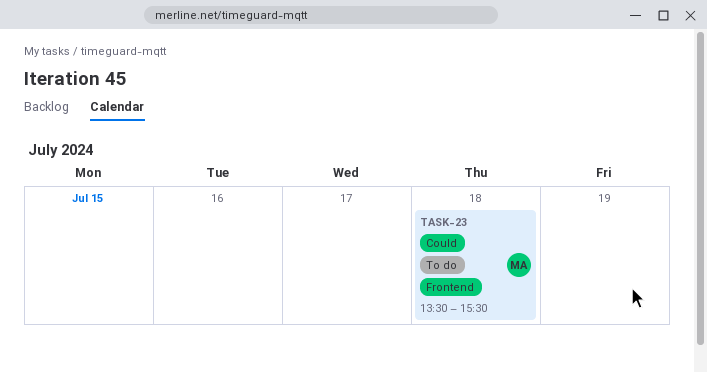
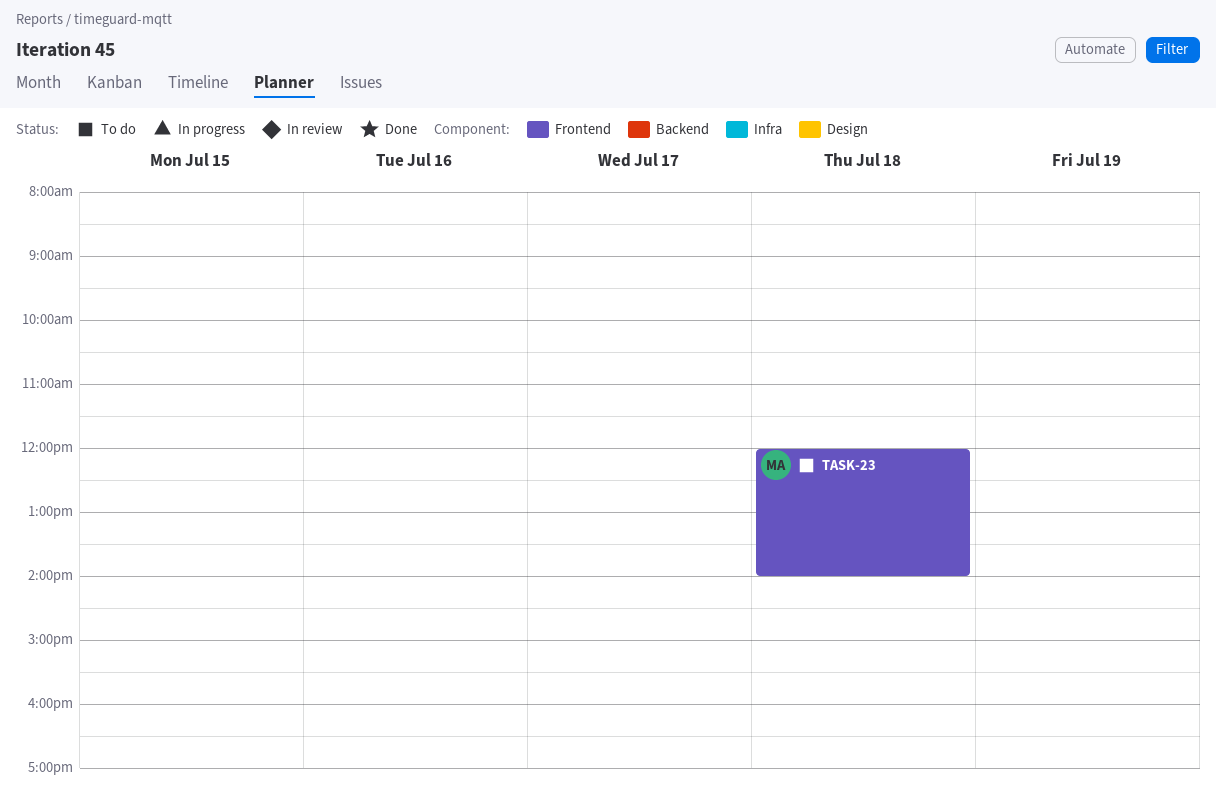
TASK-23, begins: 13:30 -> 12:00
TASK-23, ends: 15:30 -> 14:00

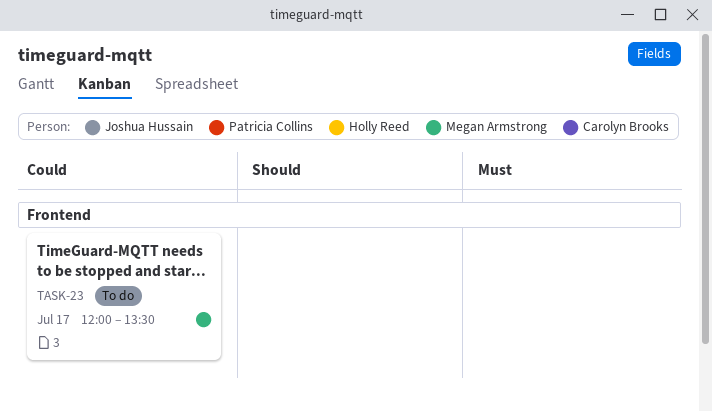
TASK-23, day: Jul 18 -> Jul 17
TASK-23, ends: 14:00 -> 13:30

